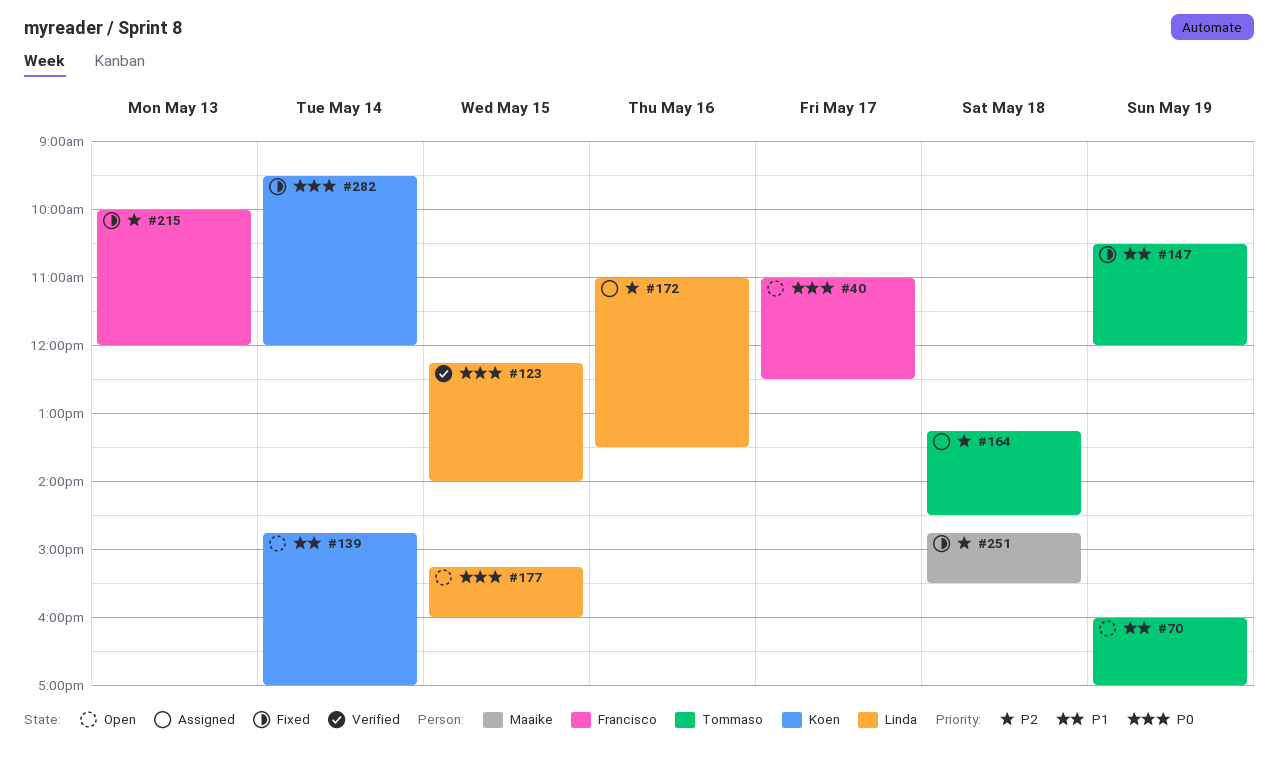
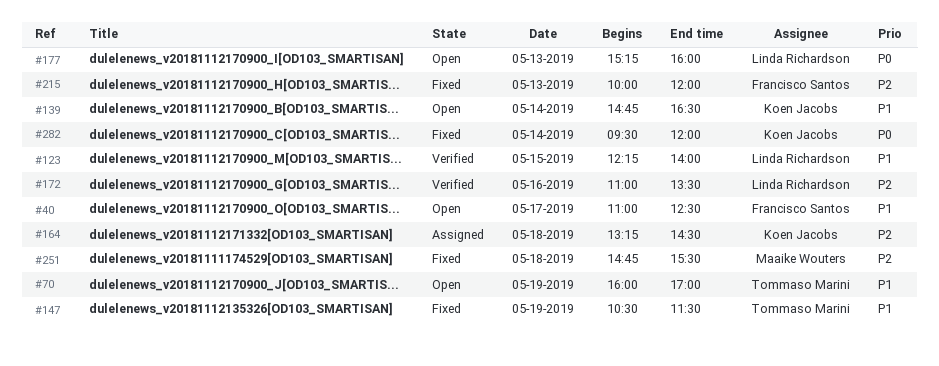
#40, priority: P0 -> P1
#123, priority: P0 -> P1
#139, ends: 17:00 -> 16:30
#147, ends: 12:00 -> 11:30
#164, owner: Tommaso Marini -> Koen Jacobs
#172, status: Assigned -> Verified
#177, day: May 15 -> May 13

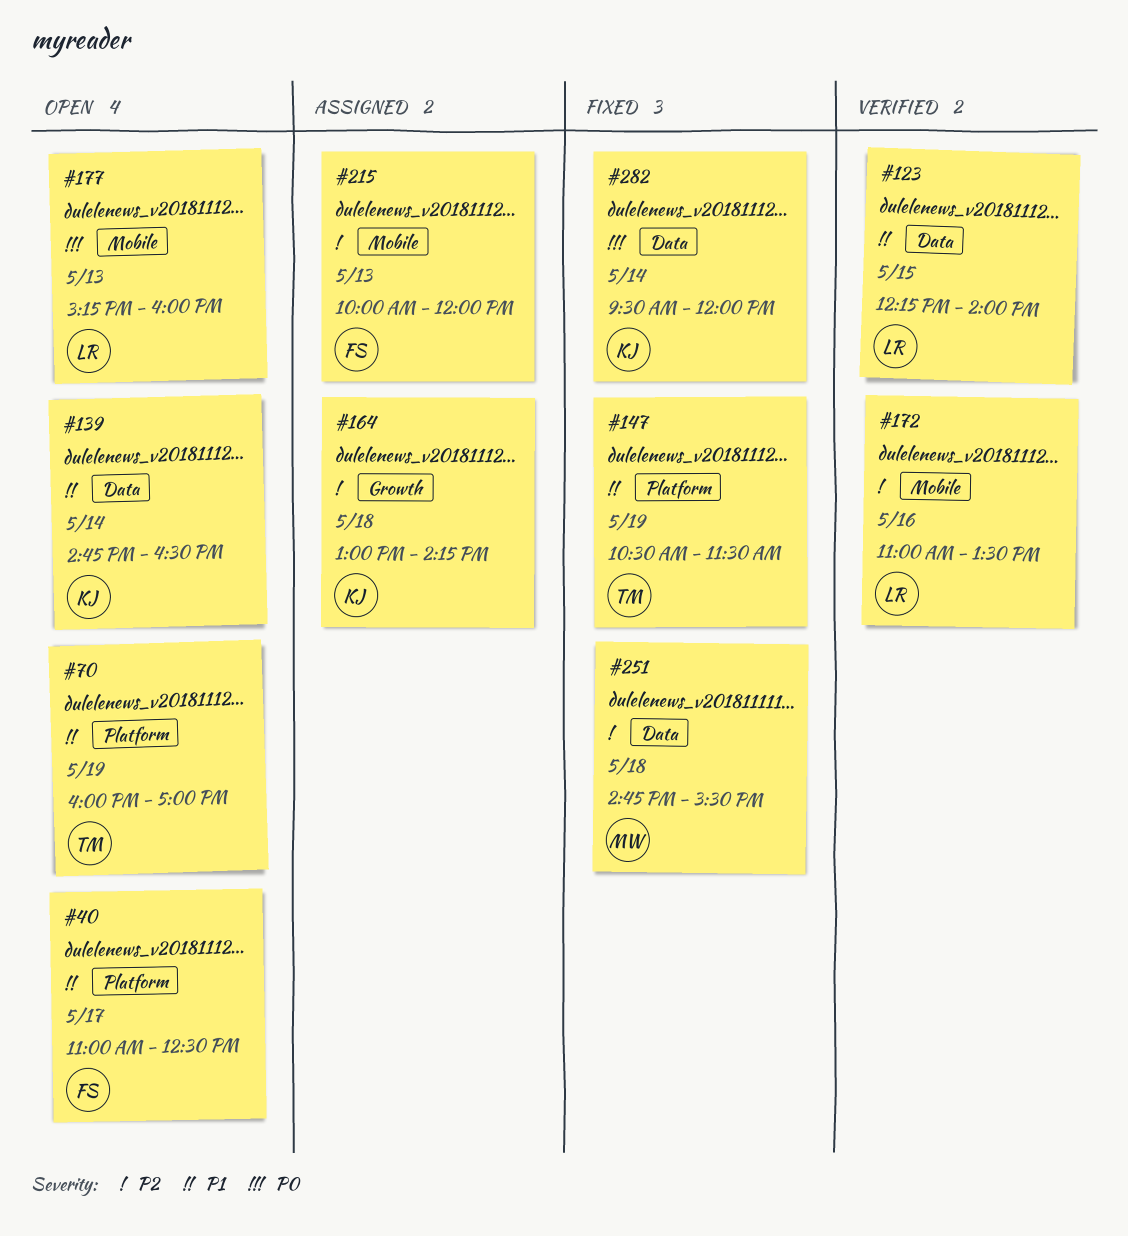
#164, begins: 13:15 -> 13:00
#164, ends: 14:30 -> 14:15
#215, status: Fixed -> Assigned

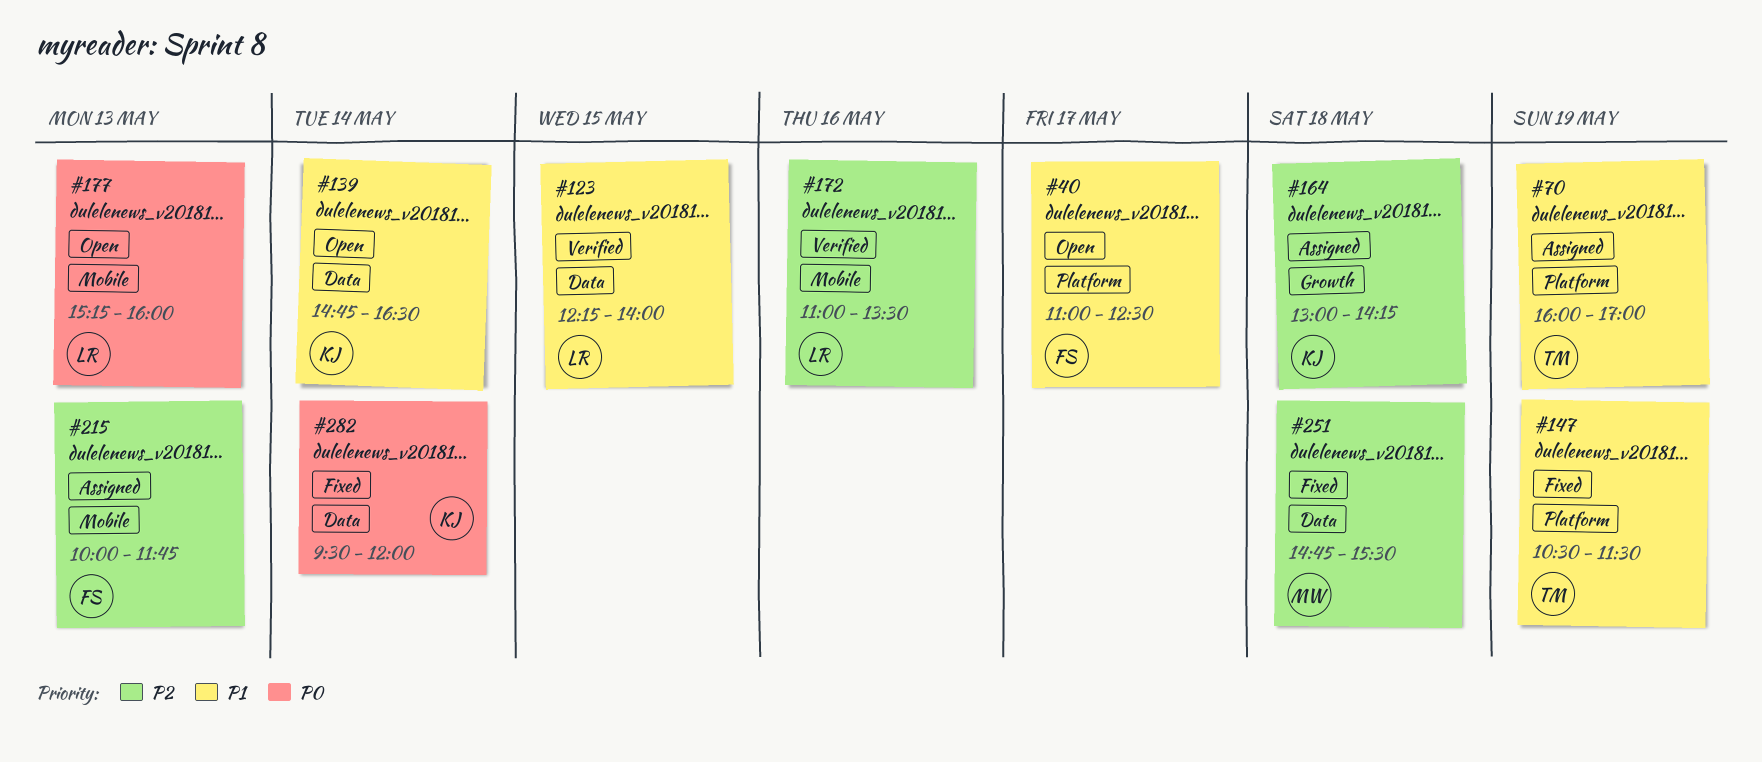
#70, status: Open -> Assigned
#215, ends: 12:00 -> 11:45

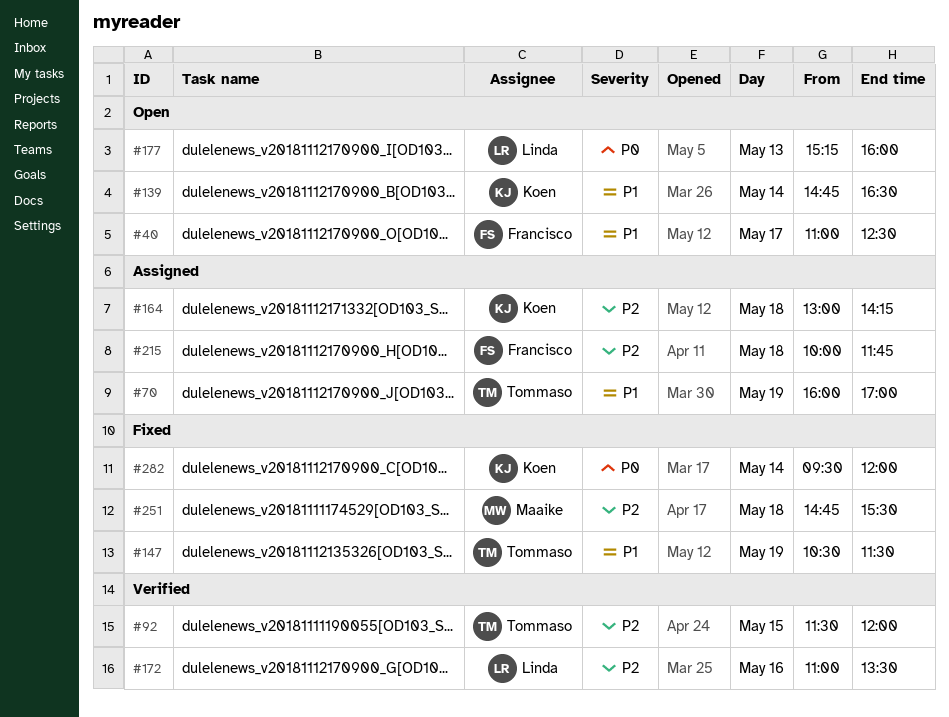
#92: none -> present
#123: present -> none
#215, day: May 13 -> May 18

